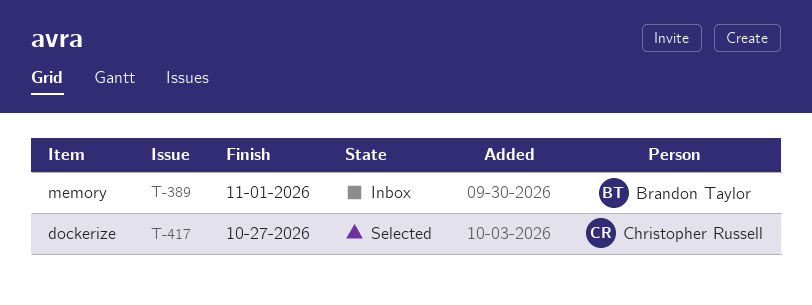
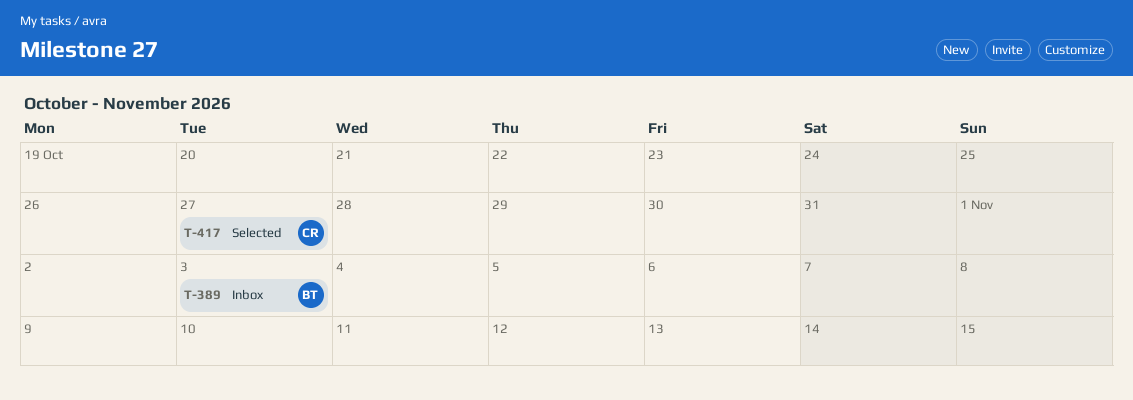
T-389, due: Nov 1 -> Nov 3

